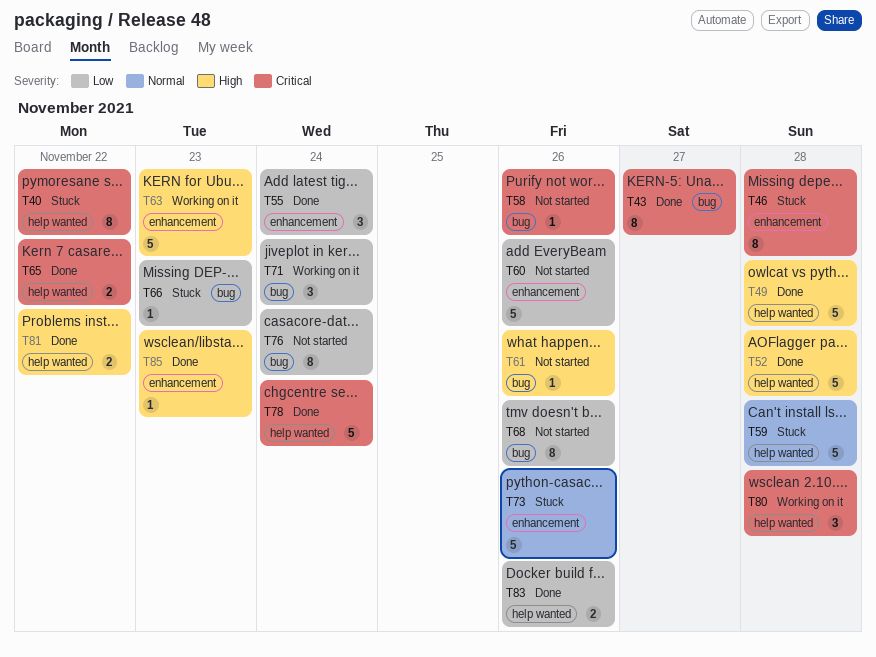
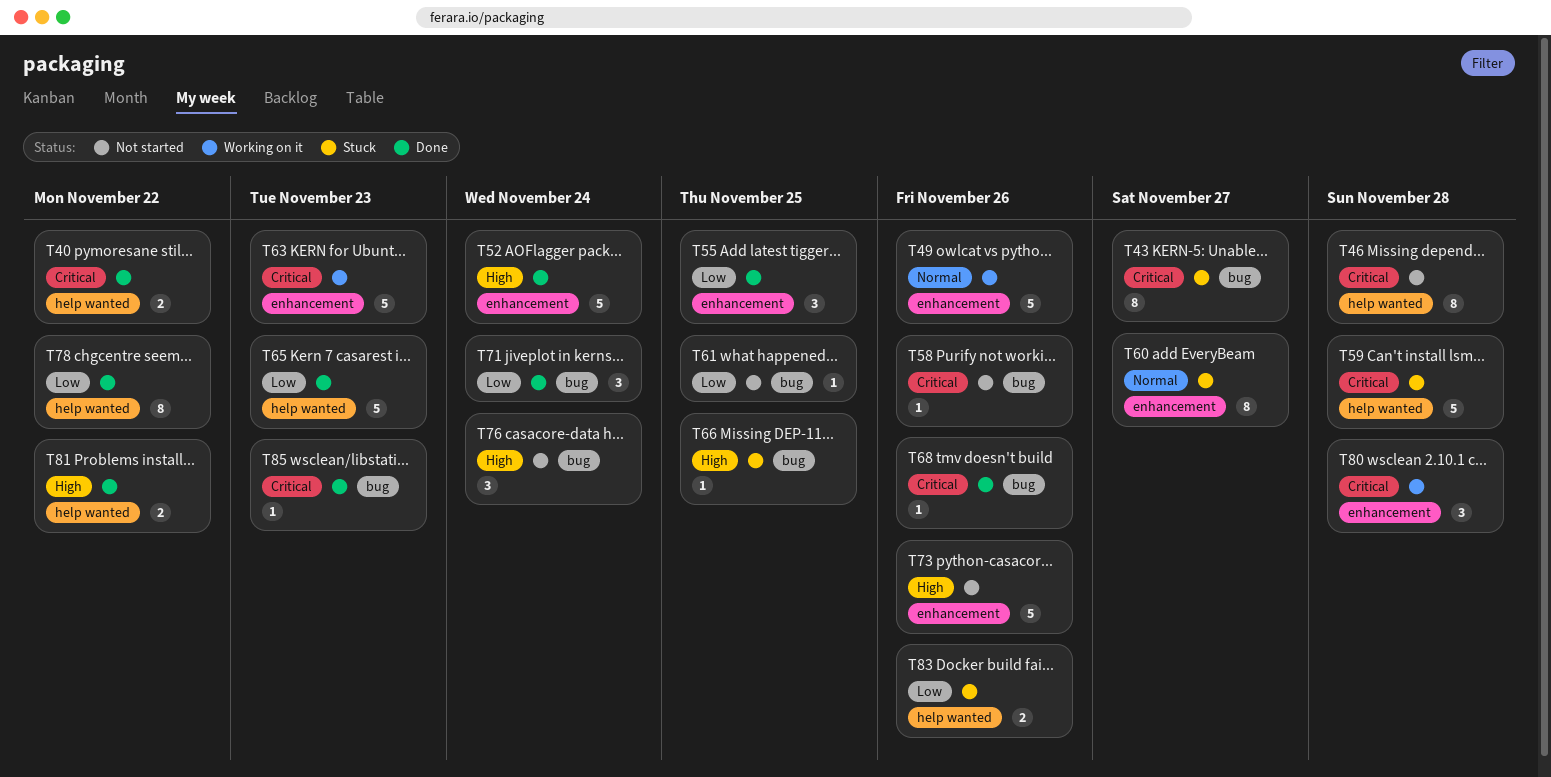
T40, status: Stuck -> Done
T40, estimate: 8 -> 2
T43, status: Done -> Stuck
T46, status: Stuck -> Not started
T46, label: enhancement -> help wanted
T49, status: Done -> Working on it
T49, priority: High -> Normal
T49, label: help wanted -> enhancement
T49, due: Nov 28 -> Nov 26
T52, label: help wanted -> enhancement
T52, due: Nov 28 -> Nov 24
T55, due: Nov 24 -> Nov 25
T59, priority: Normal -> Critical
T60, status: Not started -> Stuck
T60, priority: Low -> Normal
T60, estimate: 5 -> 8
T60, due: Nov 26 -> Nov 27
T61, priority: High -> Low
T61, due: Nov 26 -> Nov 25
T63, priority: High -> Critical
T65, priority: Critical -> Low
T65, estimate: 2 -> 5
T65, due: Nov 22 -> Nov 23
T66, priority: Low -> High
T66, due: Nov 23 -> Nov 25
T68, status: Not started -> Done
T68, priority: Low -> Critical
T68, estimate: 8 -> 1
T71, status: Working on it -> Done
T73, status: Stuck -> Not started
T73, priority: Normal -> High
T76, priority: Low -> High
T76, estimate: 8 -> 3
T78, priority: Critical -> Low
T78, estimate: 5 -> 8
T78, due: Nov 24 -> Nov 22
T80, label: help wanted -> enhancement
T83, status: Done -> Stuck
T85, priority: High -> Critical
T85, label: enhancement -> bug

